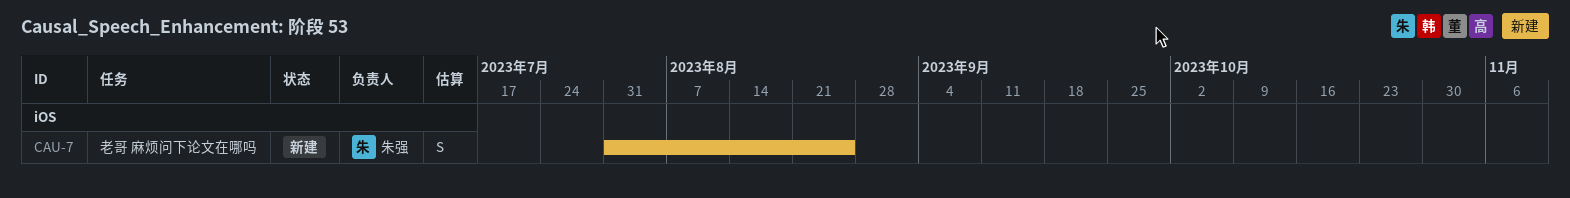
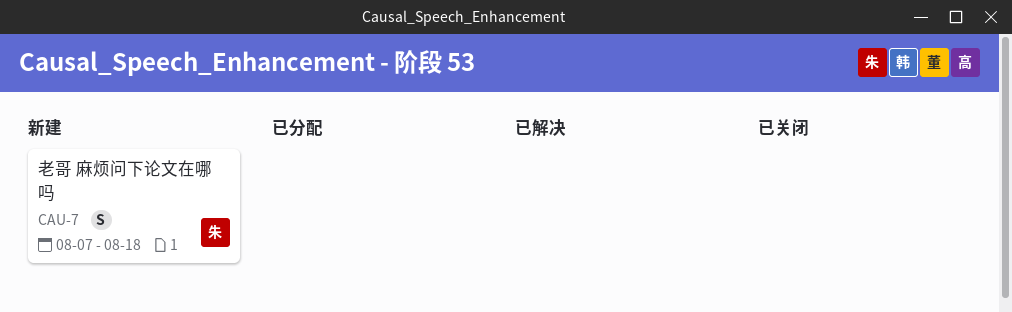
CAU-7, start: Jul 31 -> Aug 7
CAU-7, due: Aug 25 -> Aug 18

